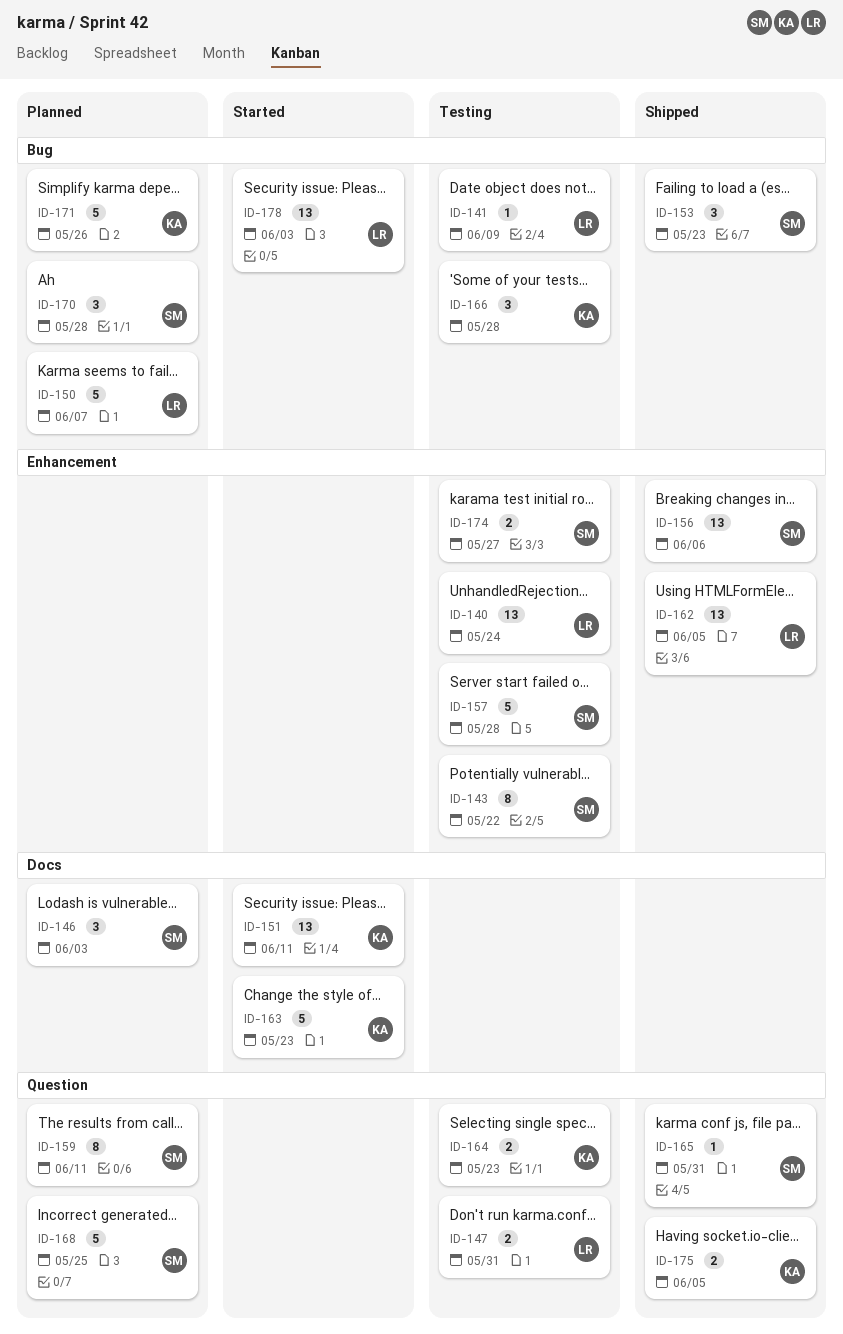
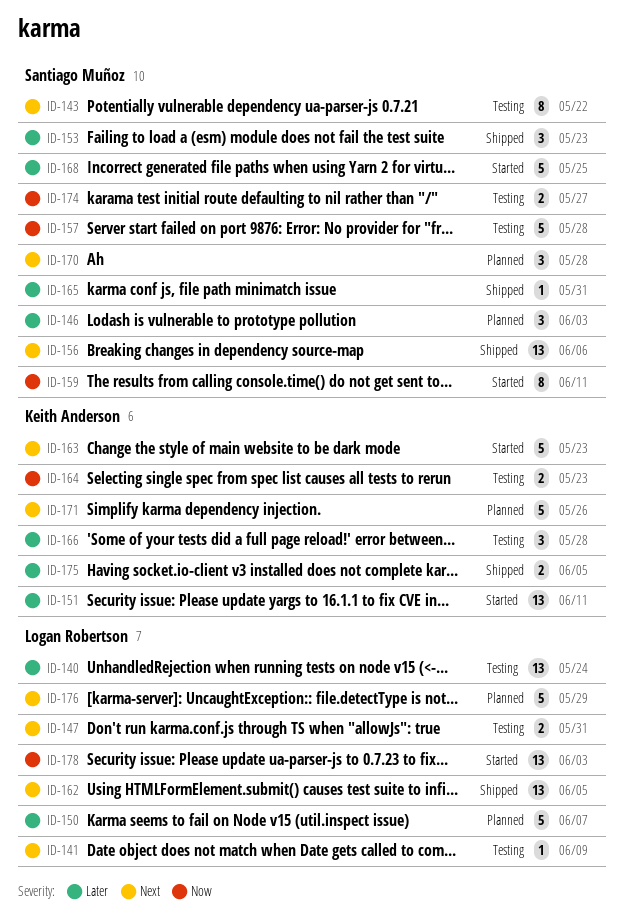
ID-159, status: Planned -> Started
ID-168, status: Planned -> Started
ID-176: none -> present

